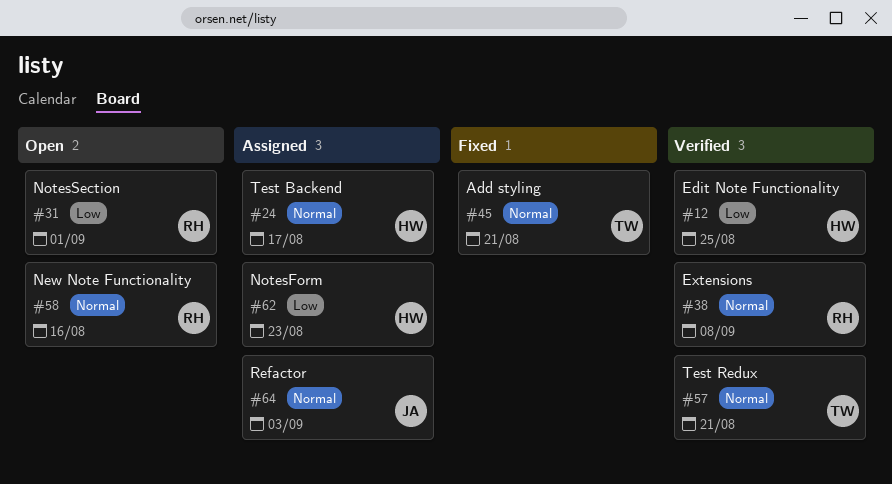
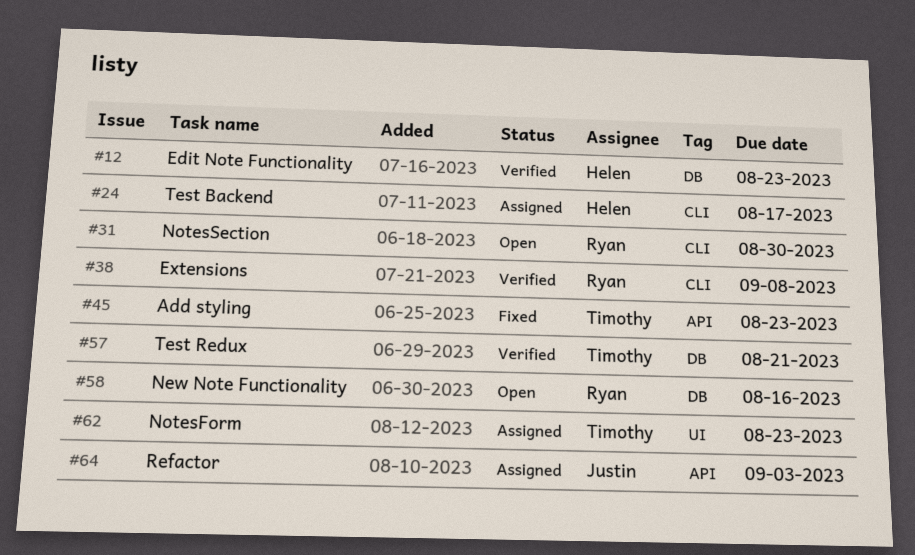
#12, due: Aug 25 -> Aug 23
#31, due: Sep 1 -> Aug 30
#45, due: Aug 21 -> Aug 23
#62, owner: Helen -> Timothy

